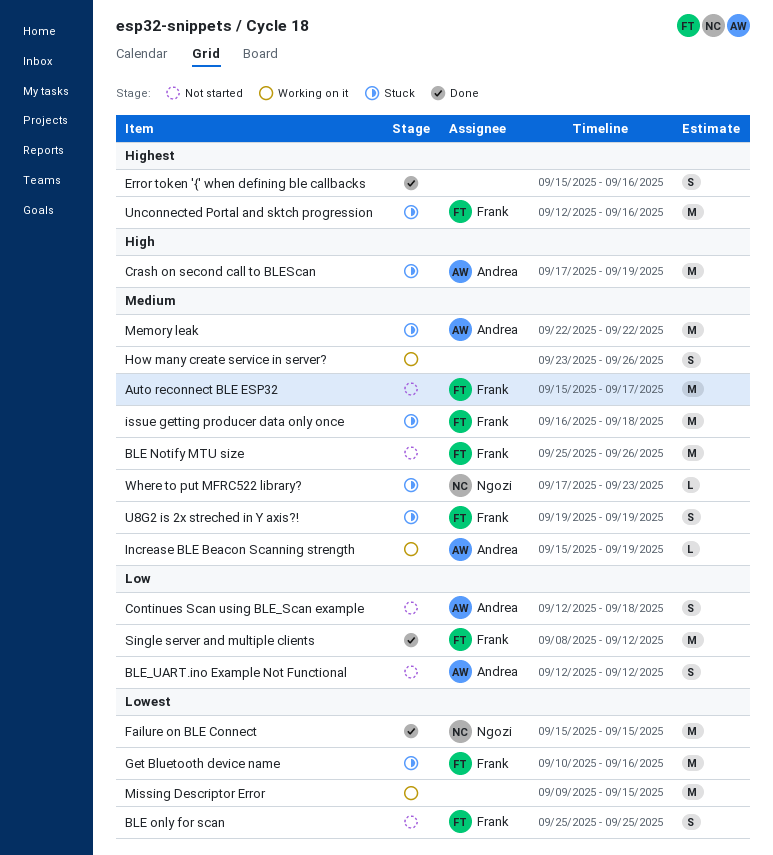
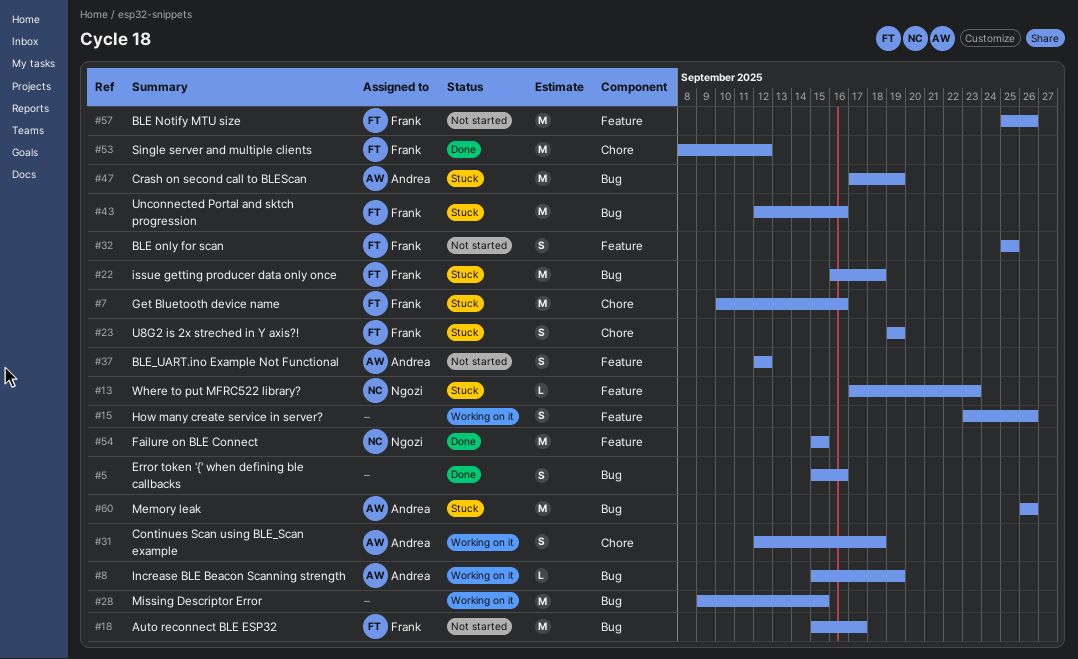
Continues Scan using BLE_Scan example, status: Not started -> Working on it
Memory leak, start: Sep 22 -> Sep 26
Memory leak, due: Sep 22 -> Sep 26

